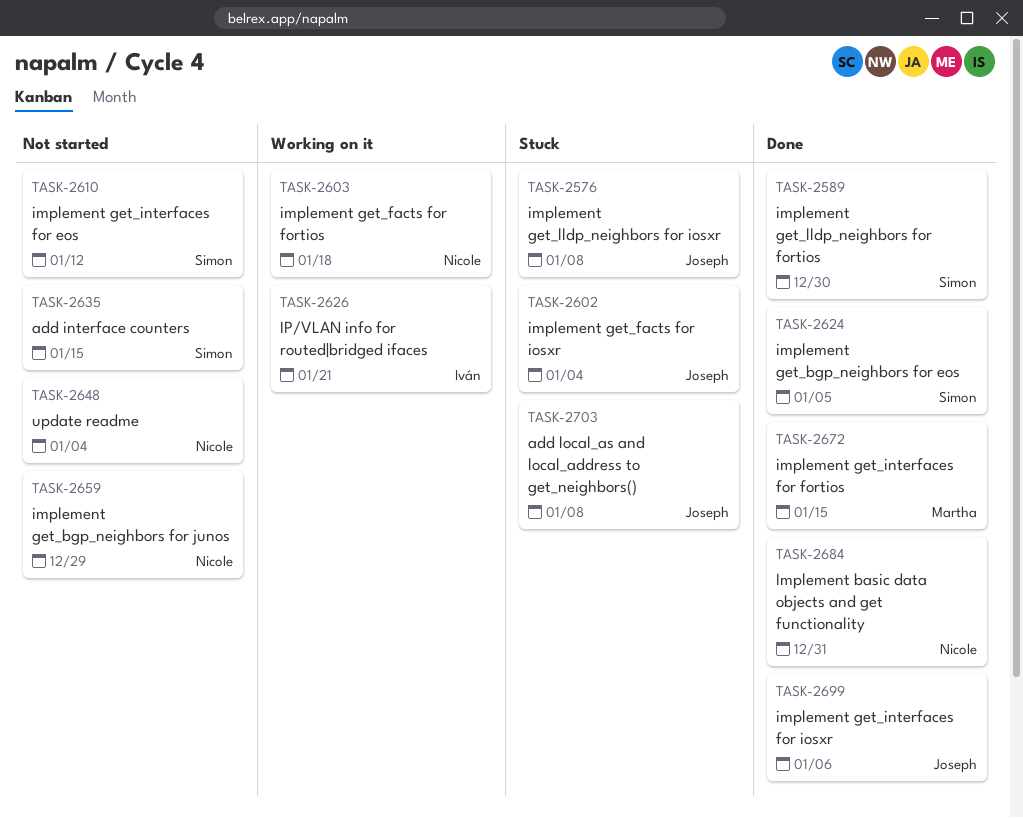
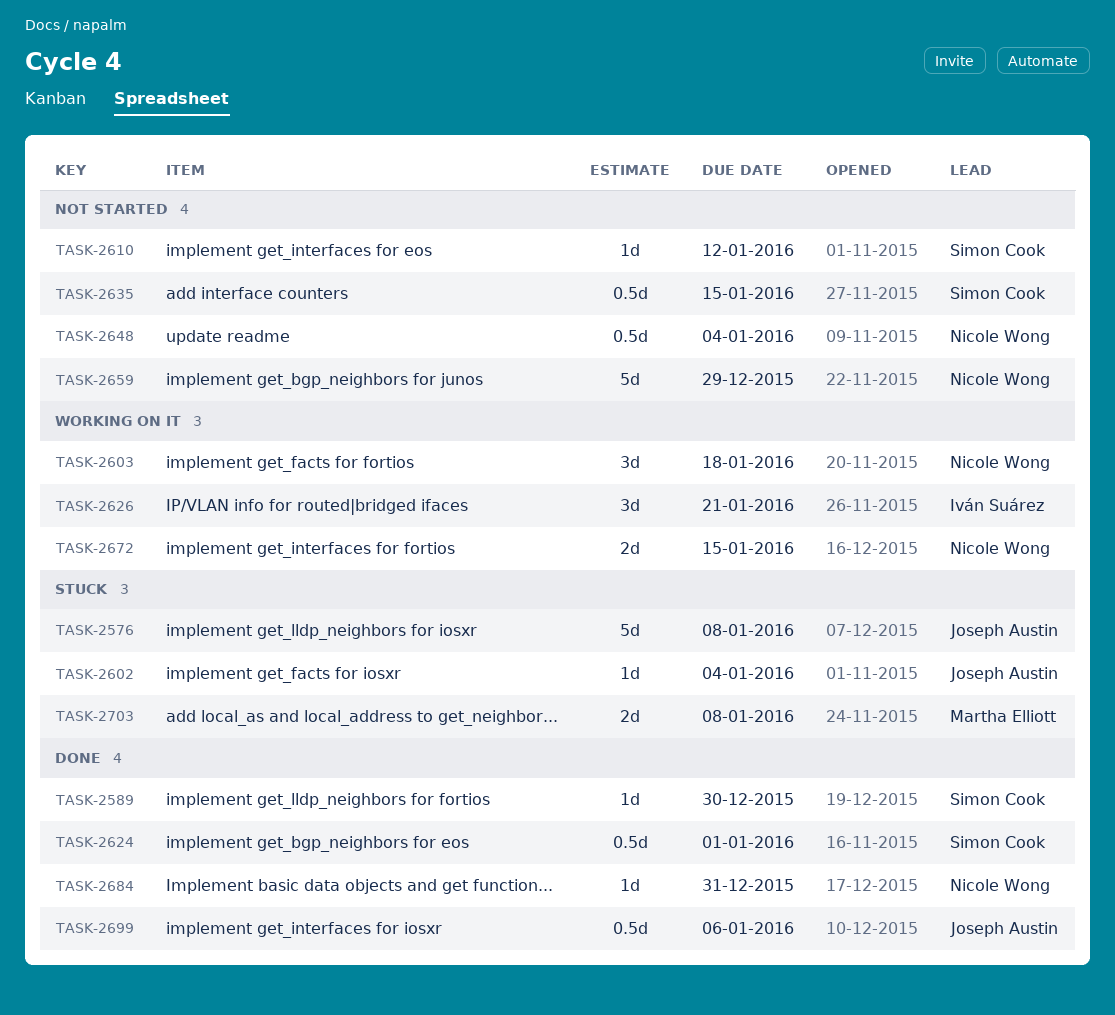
TASK-2624, due: Jan 5 -> Jan 1
TASK-2672, status: Done -> Working on it
TASK-2672, owner: Martha Elliott -> Nicole Wong
TASK-2703, owner: Joseph Austin -> Martha Elliott

